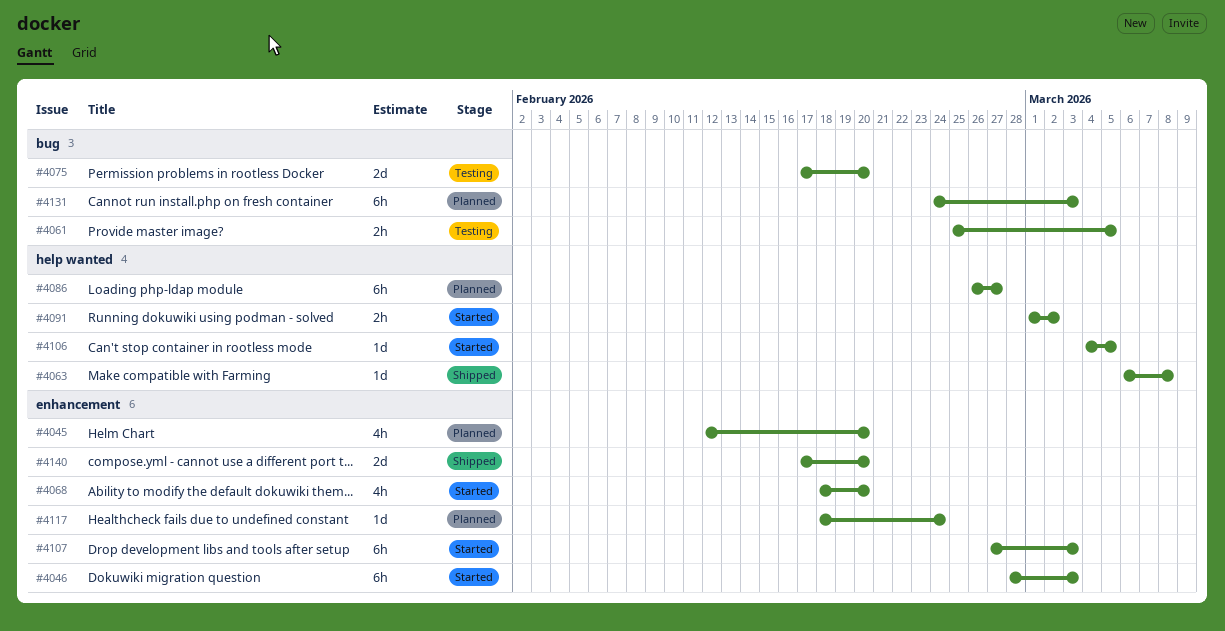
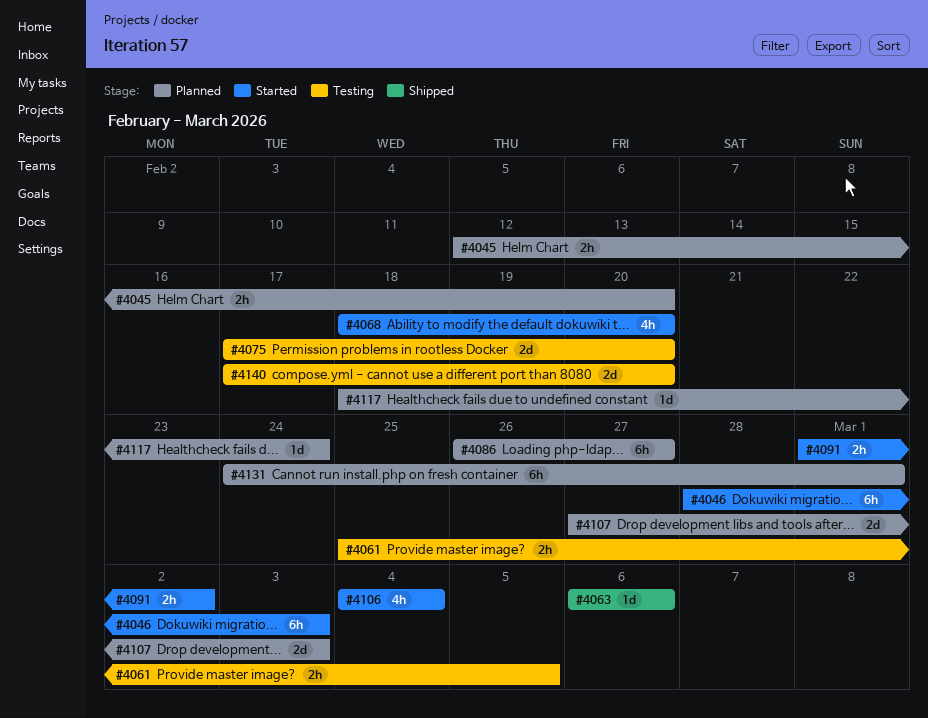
#4045, estimate: 4h -> 2h
#4063, due: Mar 8 -> Mar 6
#4106, estimate: 1d -> 4h
#4106, due: Mar 5 -> Mar 4
#4107, status: Started -> Planned
#4107, estimate: 6h -> 2d
#4131, due: Mar 3 -> Mar 1
#4140, status: Shipped -> Testing

